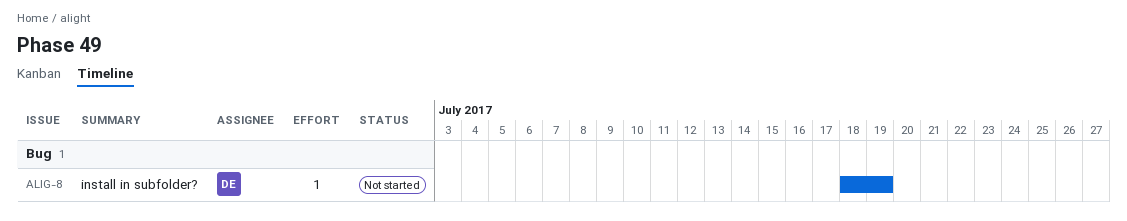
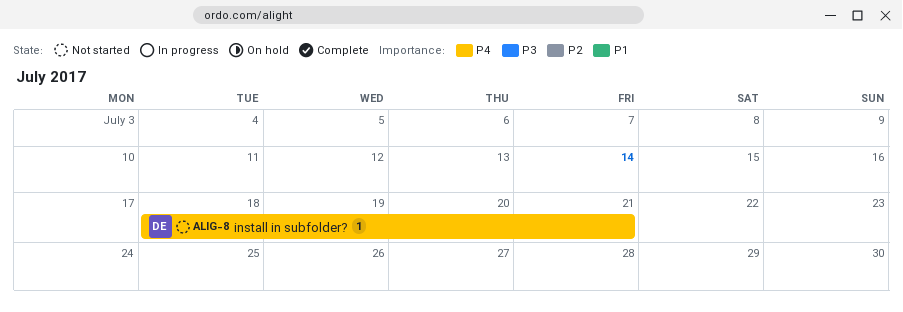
ALIG-8, due: Jul 19 -> Jul 21

